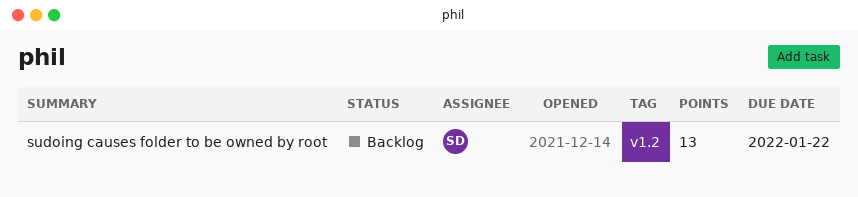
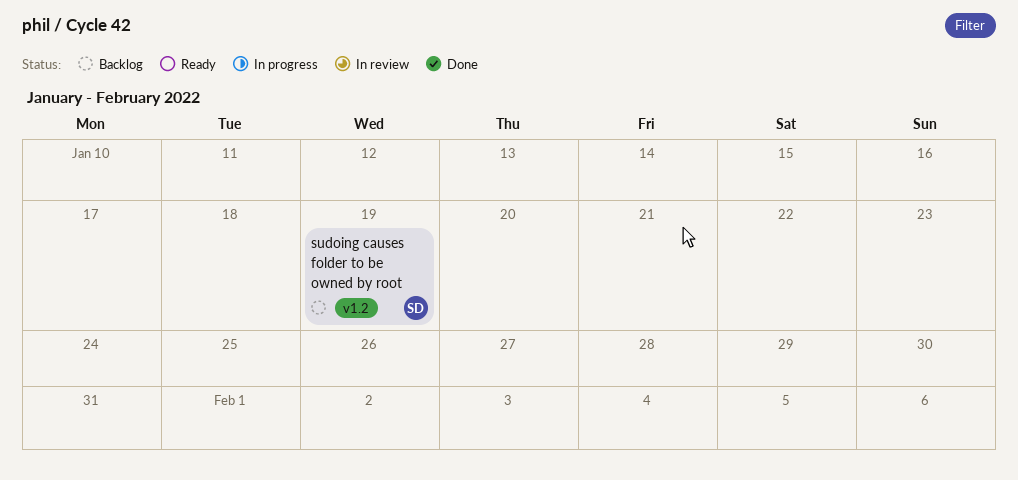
sudoing causes folder to be owned by root, due: Jan 22 -> Jan 19

